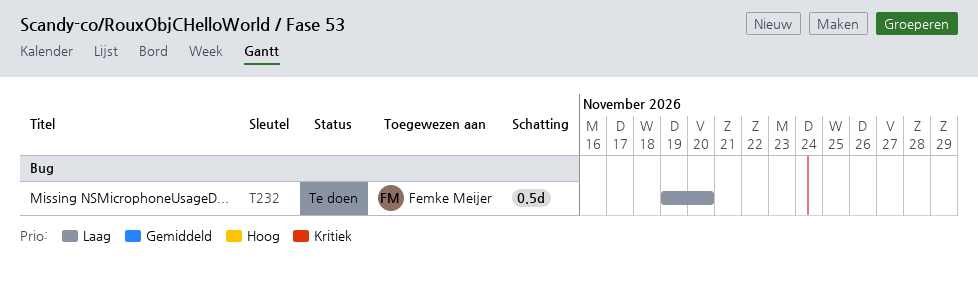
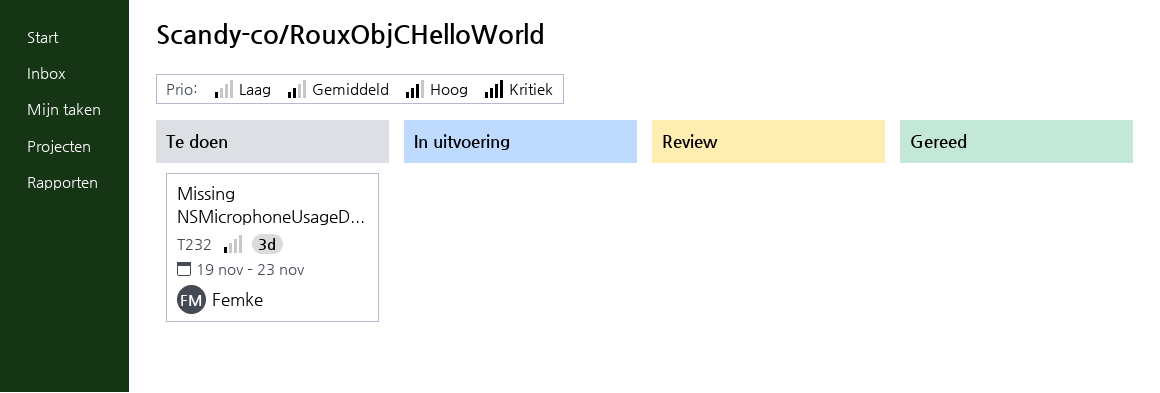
T232, estimate: 0.5d -> 3d
T232, due: Nov 20 -> Nov 23

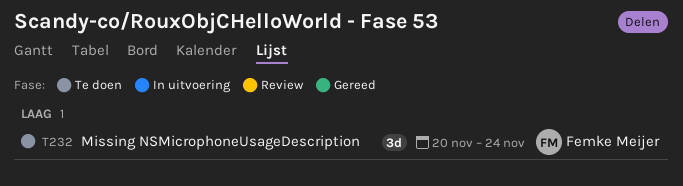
T232, start: Nov 19 -> Nov 20
T232, due: Nov 23 -> Nov 24

